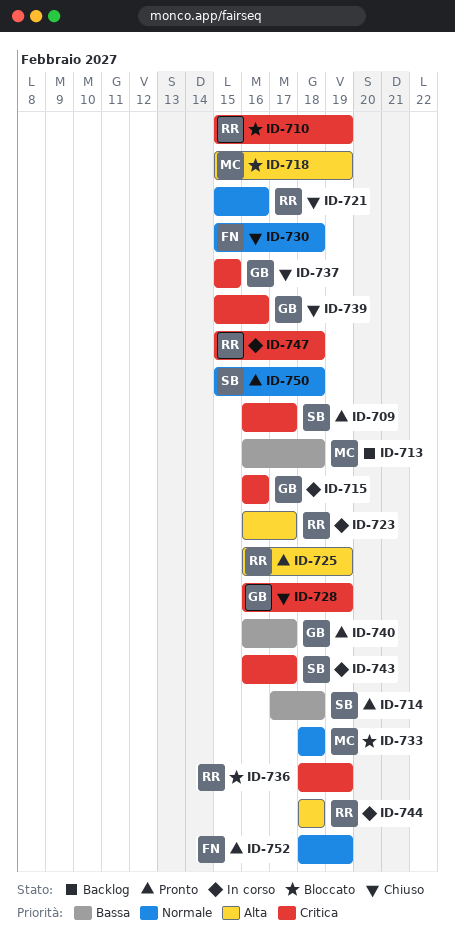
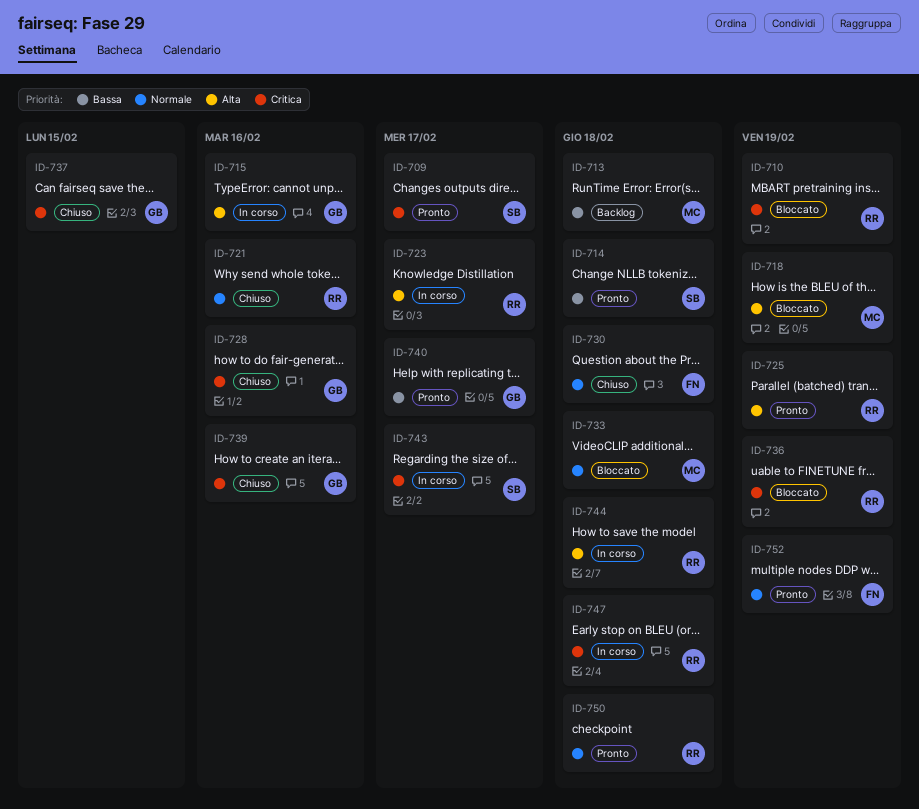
ID-715, priority: Critica -> Alta
ID-728, due: Feb 19 -> Feb 16
ID-750, owner: SB -> RR

